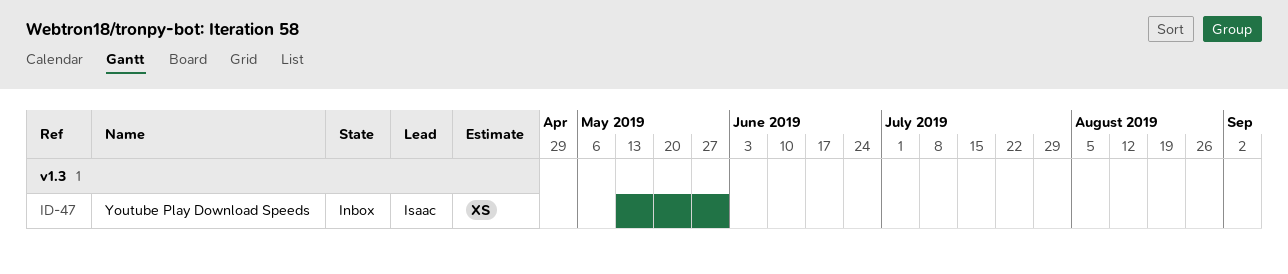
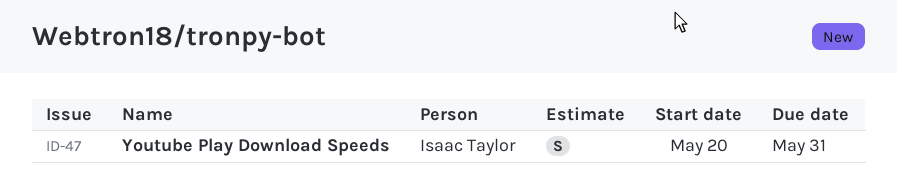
ID-47, estimate: XS -> S
ID-47, start: May 13 -> May 20

